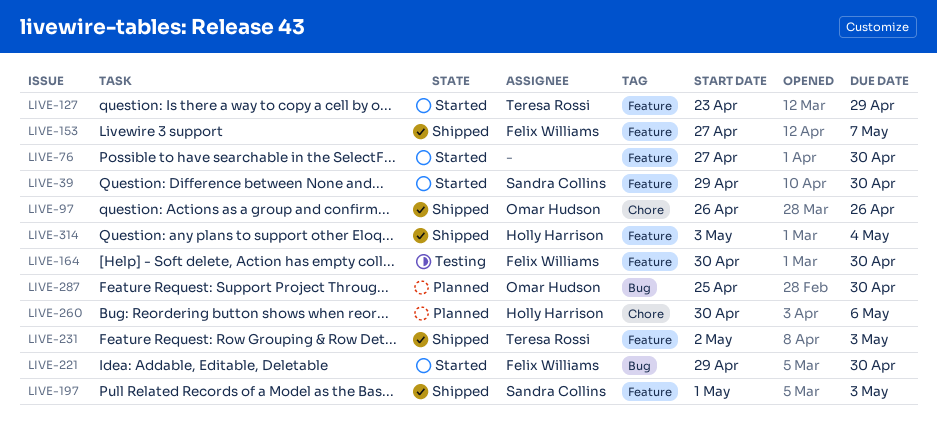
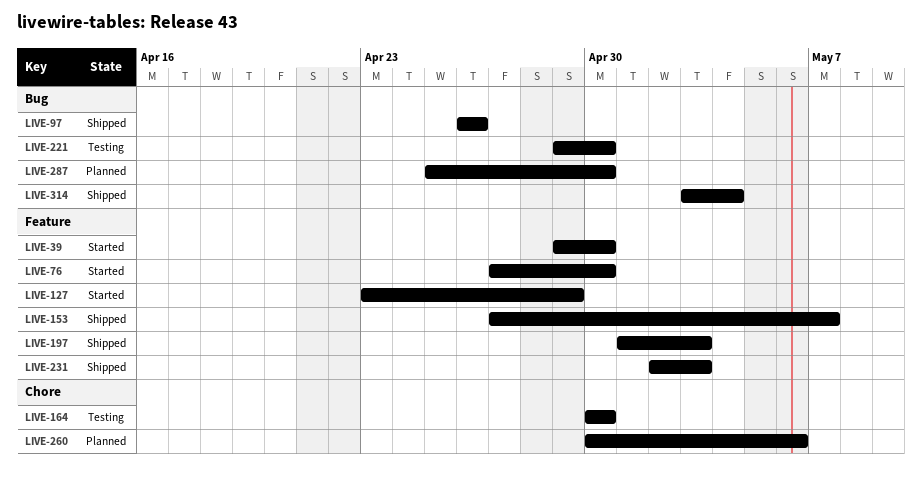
LIVE-97, label: Chore -> Bug
LIVE-164, label: Feature -> Chore
LIVE-221, status: Started -> Testing
LIVE-314, label: Feature -> Bug

